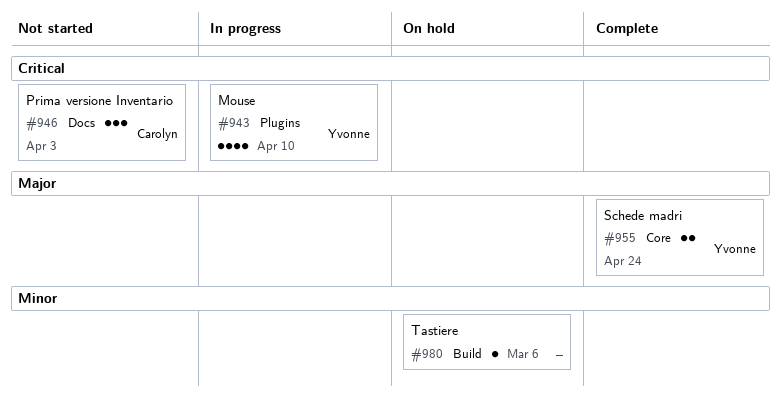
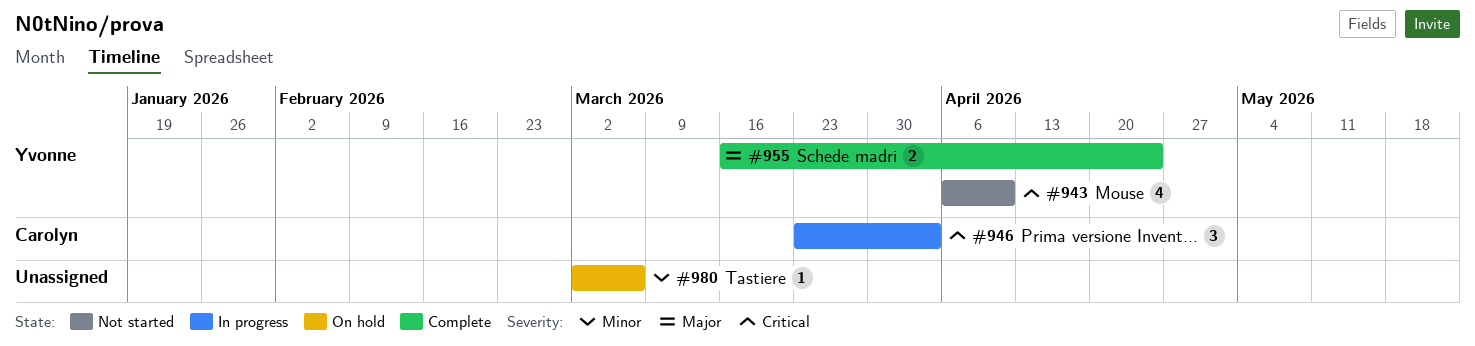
#943, status: In progress -> Not started
#946, status: Not started -> In progress

